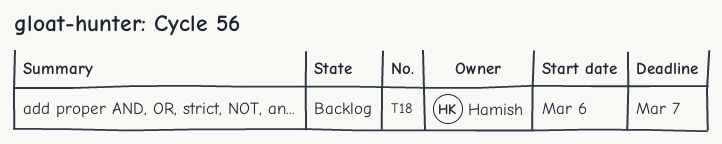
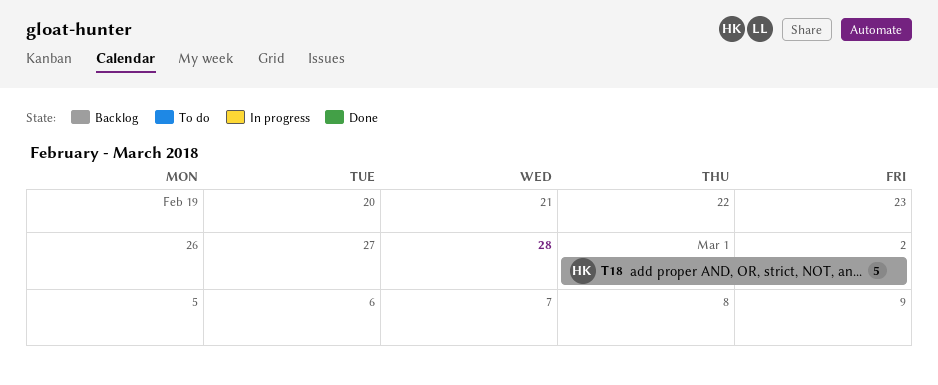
T18, start: Mar 6 -> Mar 1
T18, due: Mar 7 -> Mar 2

